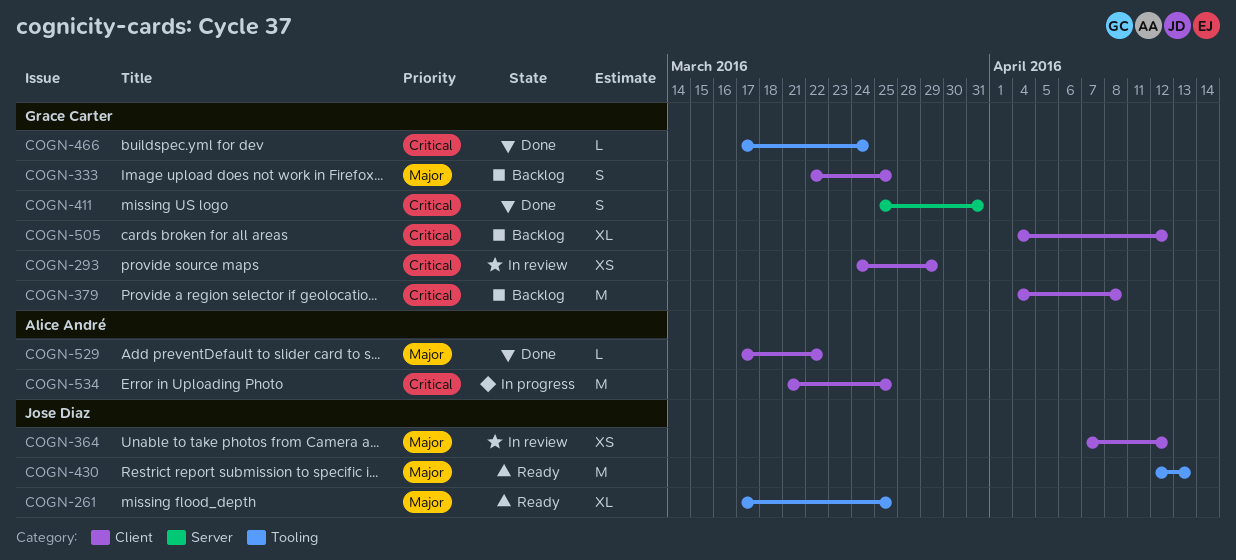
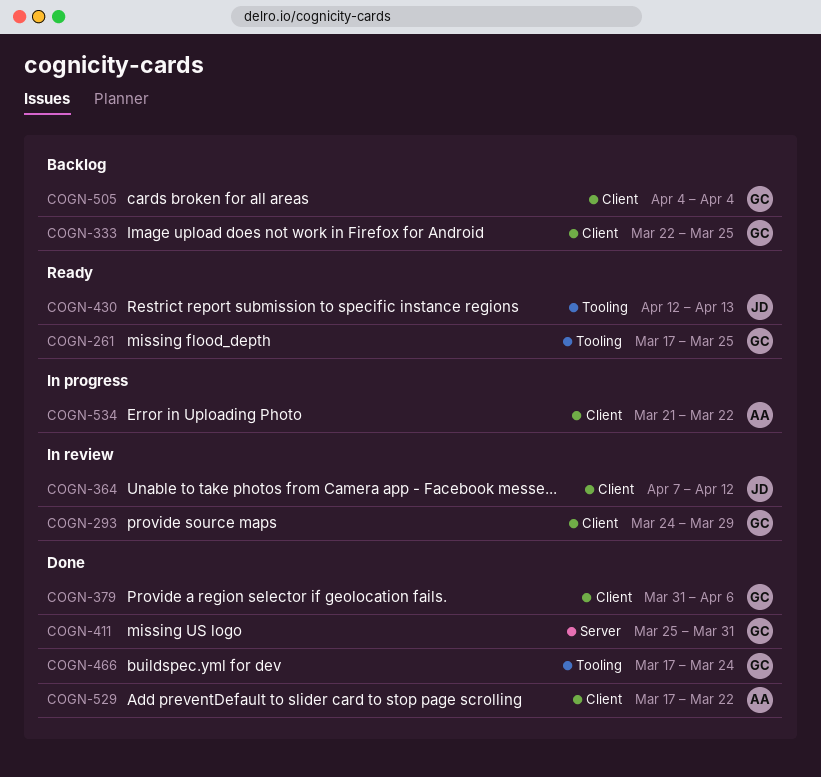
COGN-261, owner: Jose Diaz -> Grace Carter
COGN-379, status: Backlog -> Done
COGN-379, start: Apr 4 -> Mar 31
COGN-379, due: Apr 8 -> Apr 6
COGN-505, due: Apr 12 -> Apr 4
COGN-534, due: Mar 25 -> Mar 22

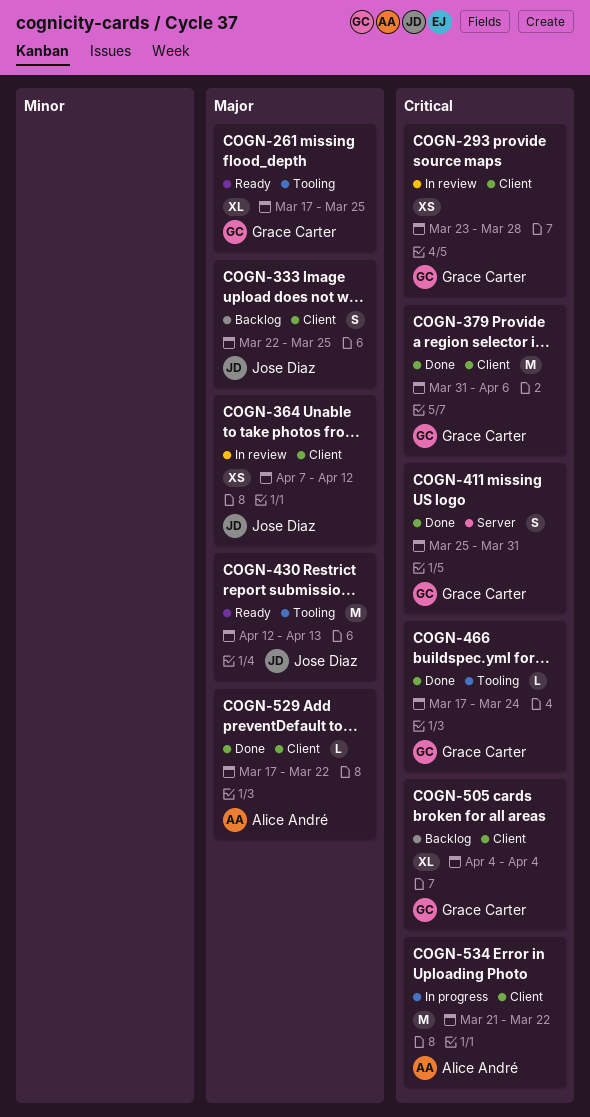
COGN-293, start: Mar 24 -> Mar 23
COGN-293, due: Mar 29 -> Mar 28
COGN-333, owner: Grace Carter -> Jose Diaz

